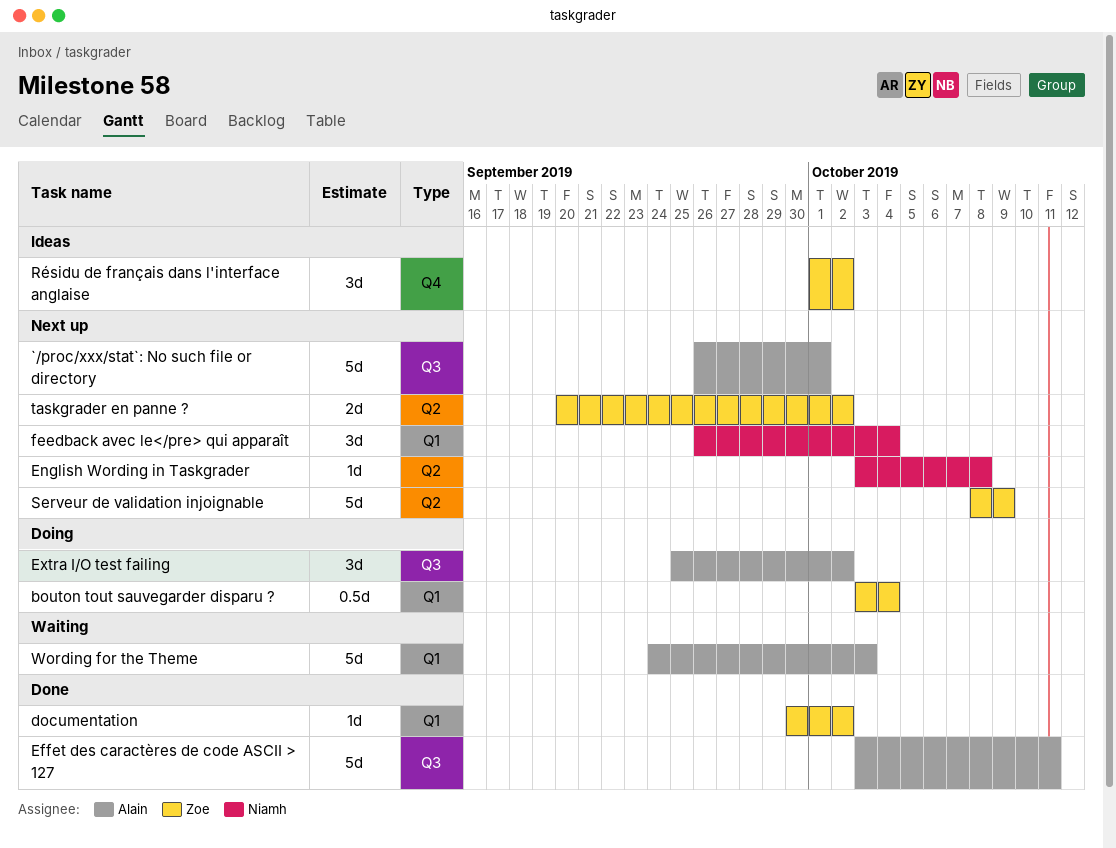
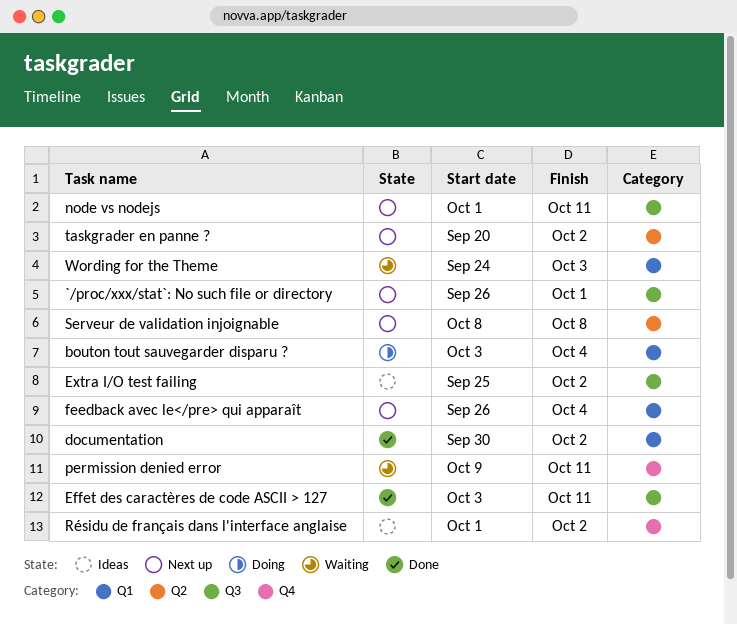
English Wording in Taskgrader: present -> none
Extra I/O test failing, status: Doing -> Ideas
node vs nodejs: none -> present
permission denied error: none -> present
Serveur de validation injoignable, due: Oct 9 -> Oct 8

